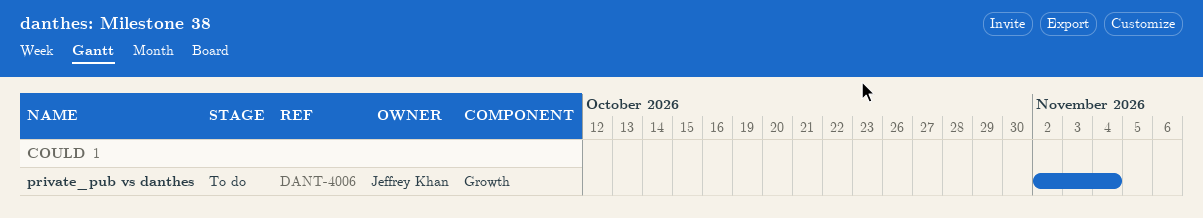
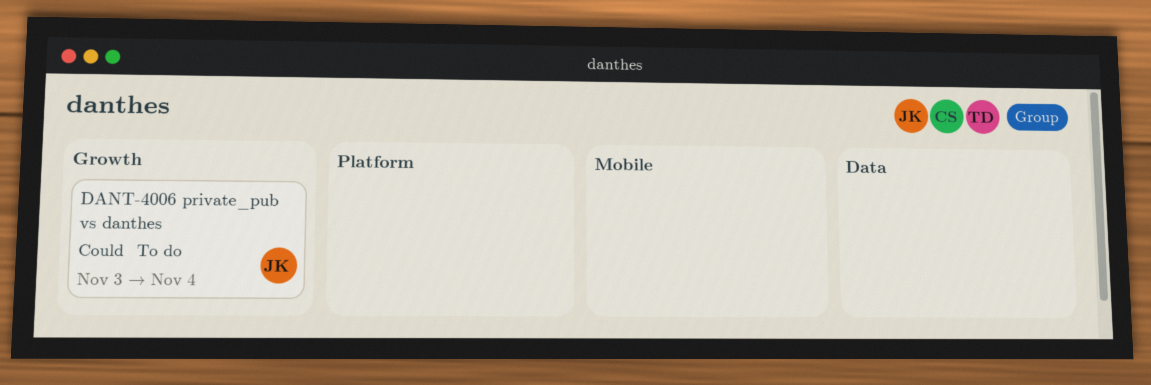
DANT-4006, start: Nov 2 -> Nov 3

